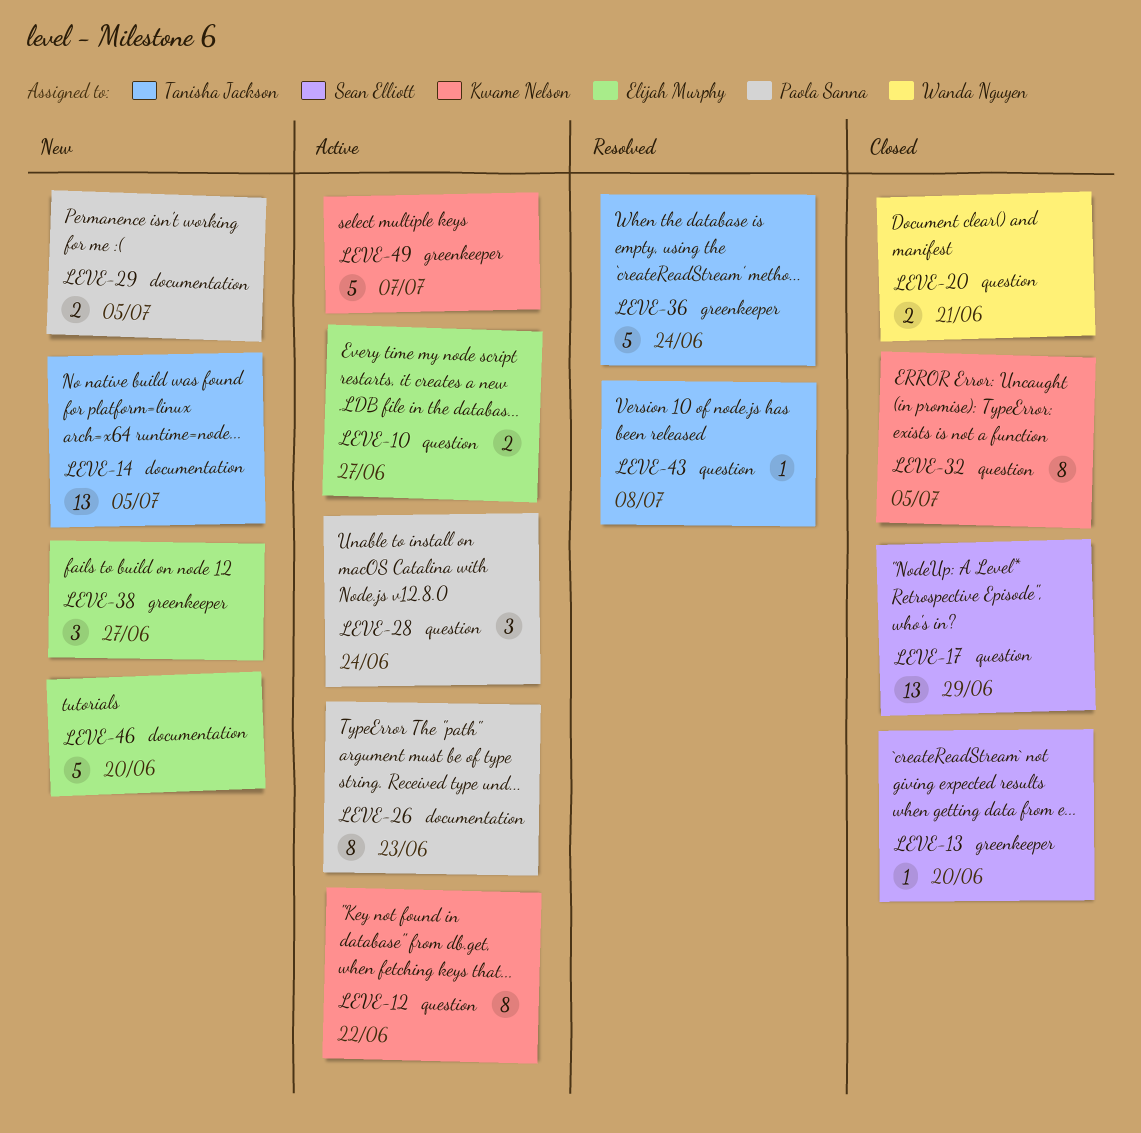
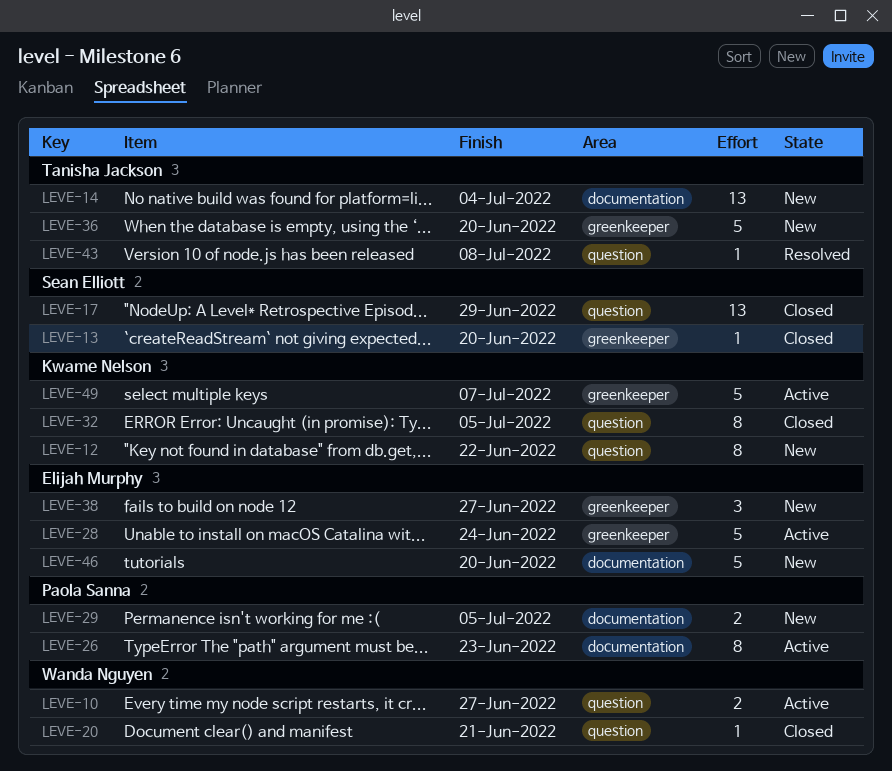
LEVE-10, owner: Elijah Murphy -> Wanda Nguyen
LEVE-12, status: Active -> New
LEVE-14, due: Jul 5 -> Jul 4
LEVE-20, estimate: 2 -> 1
LEVE-28, owner: Paola Sanna -> Elijah Murphy
LEVE-28, label: question -> greenkeeper
LEVE-28, estimate: 3 -> 5
LEVE-36, status: Resolved -> New
LEVE-36, due: Jun 24 -> Jun 20

